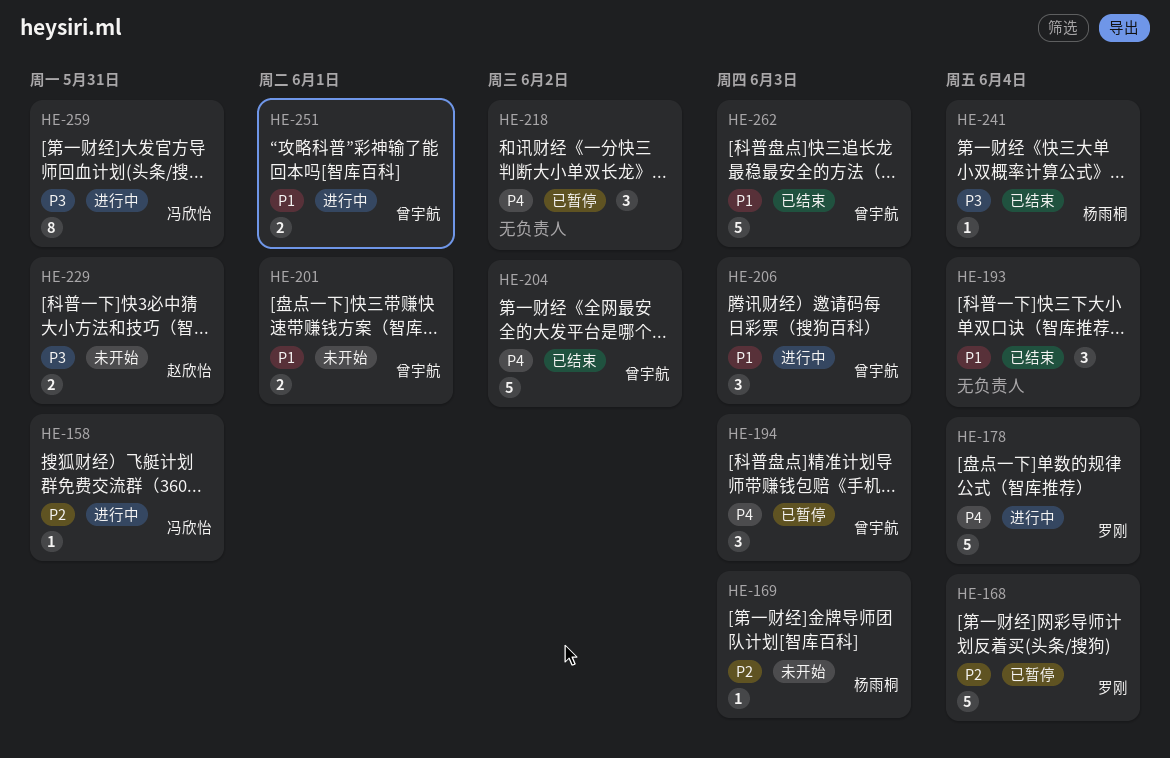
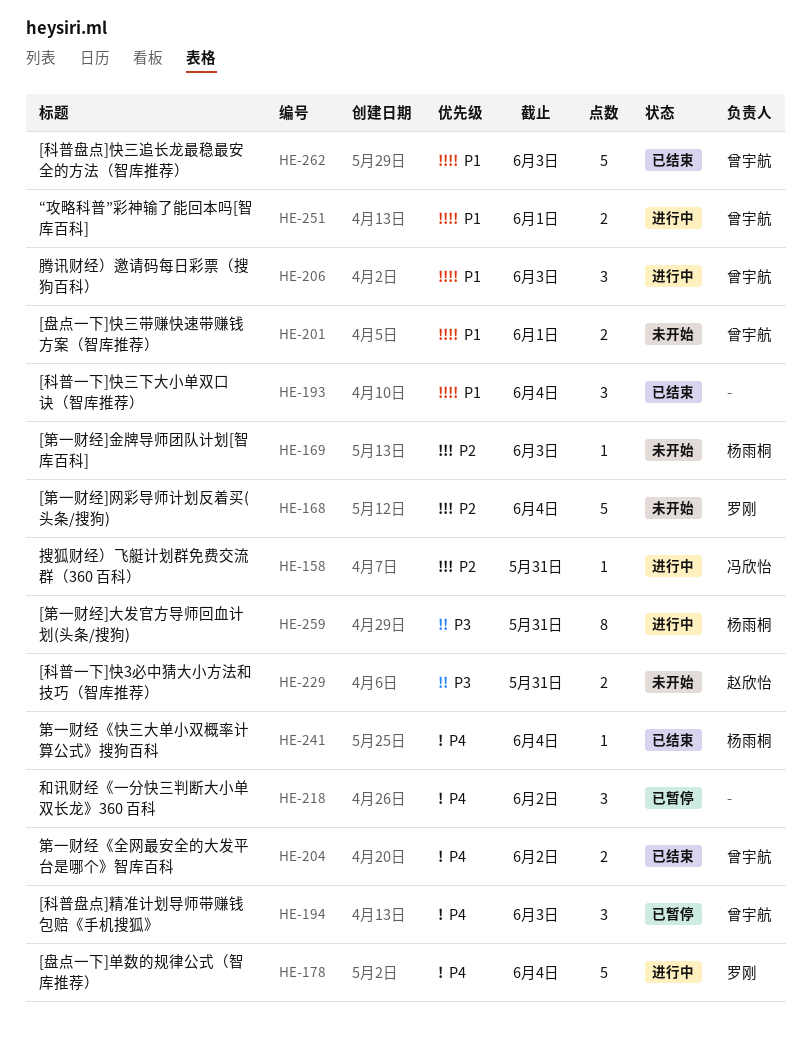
HE-168, status: 已暂停 -> 未开始
HE-204, estimate: 5 -> 2
HE-241, priority: P3 -> P4
HE-259, owner: 冯欣怡 -> 杨雨桐

